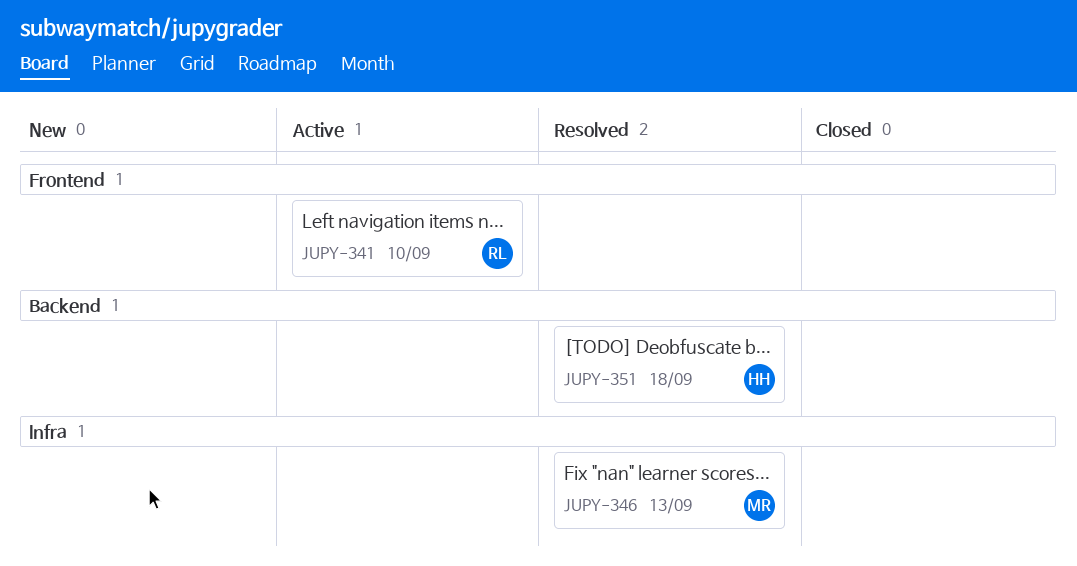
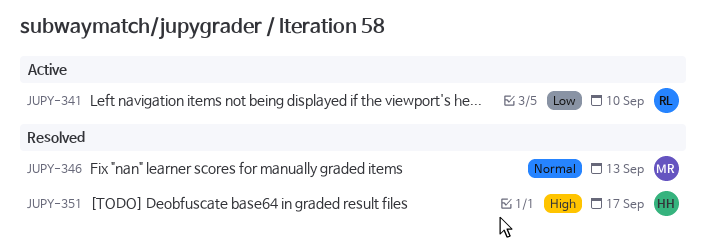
JUPY-351, due: Sep 18 -> Sep 17

